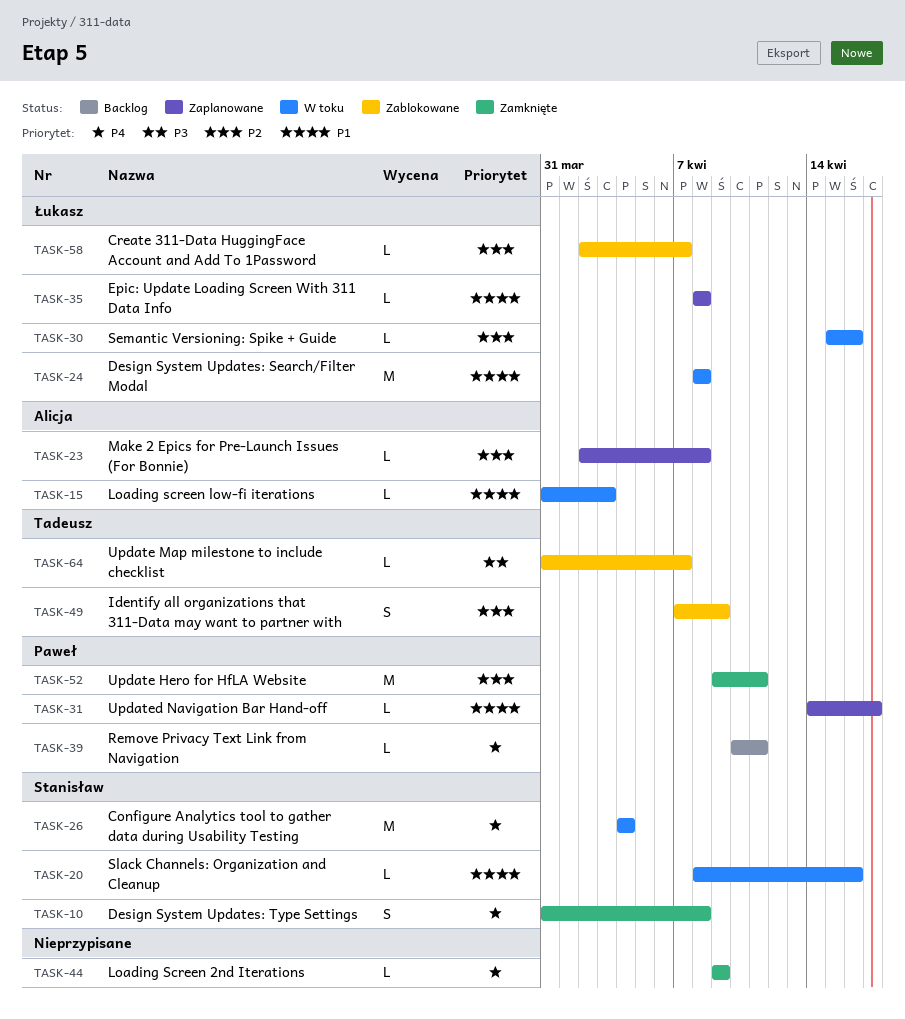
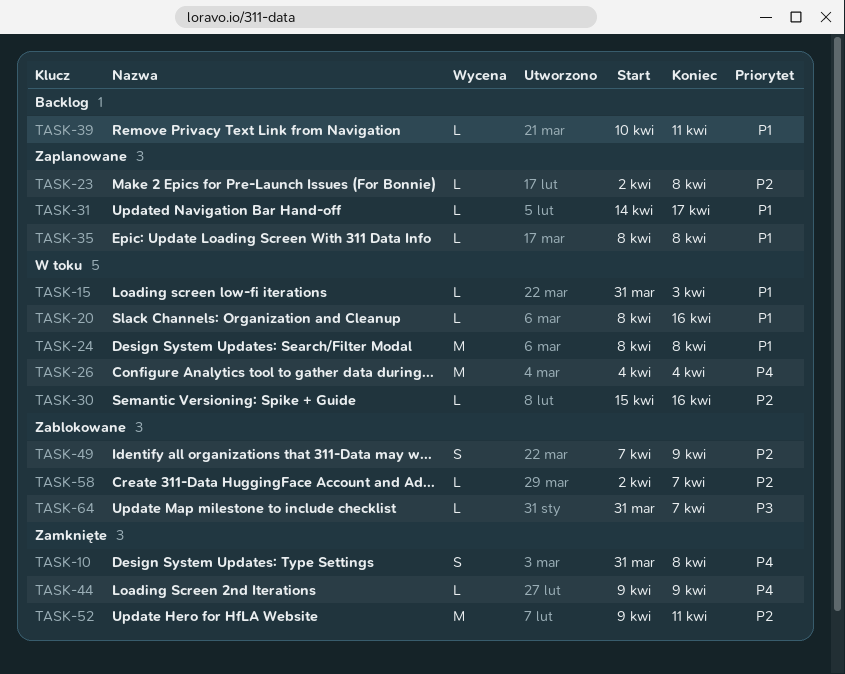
TASK-39, priority: P4 -> P1

